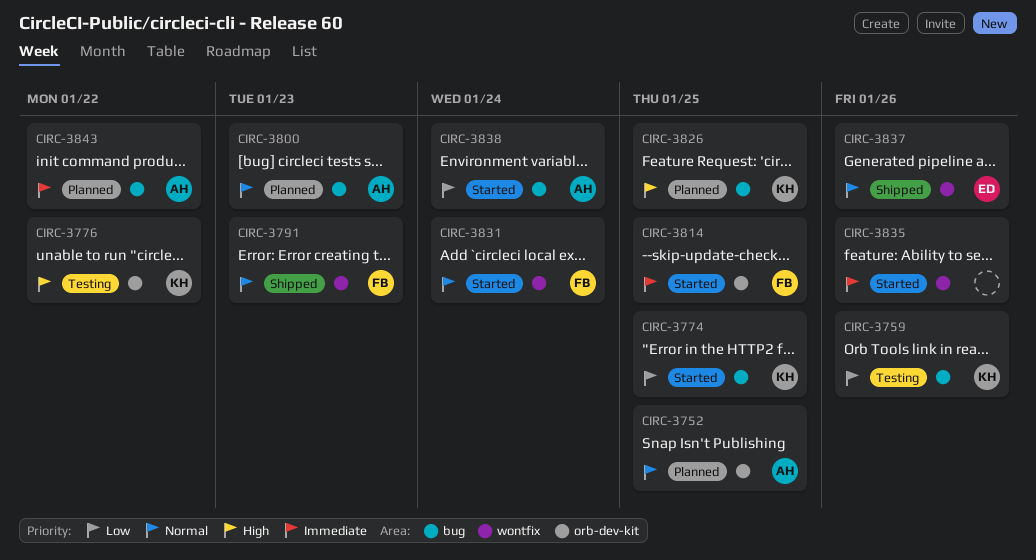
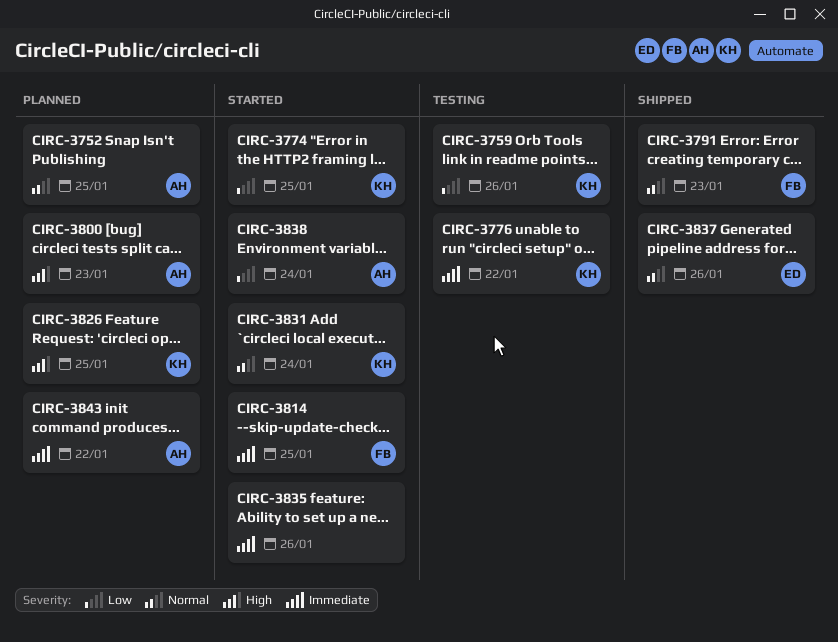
CIRC-3776, priority: High -> Immediate
CIRC-3800, priority: Normal -> High
CIRC-3831, owner: FB -> KH

